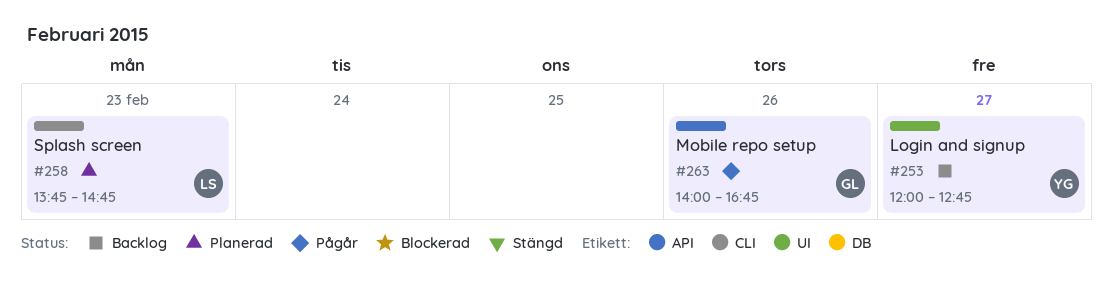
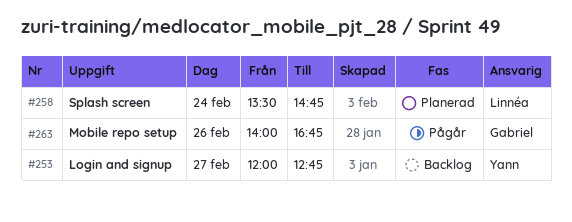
#258, day: Feb 23 -> Feb 24
#258, begins: 13:45 -> 13:30

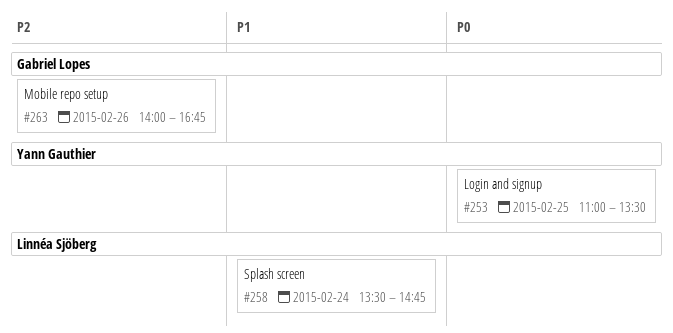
#253, day: Feb 27 -> Feb 25
#253, begins: 12:00 -> 11:00
#253, ends: 12:45 -> 13:30

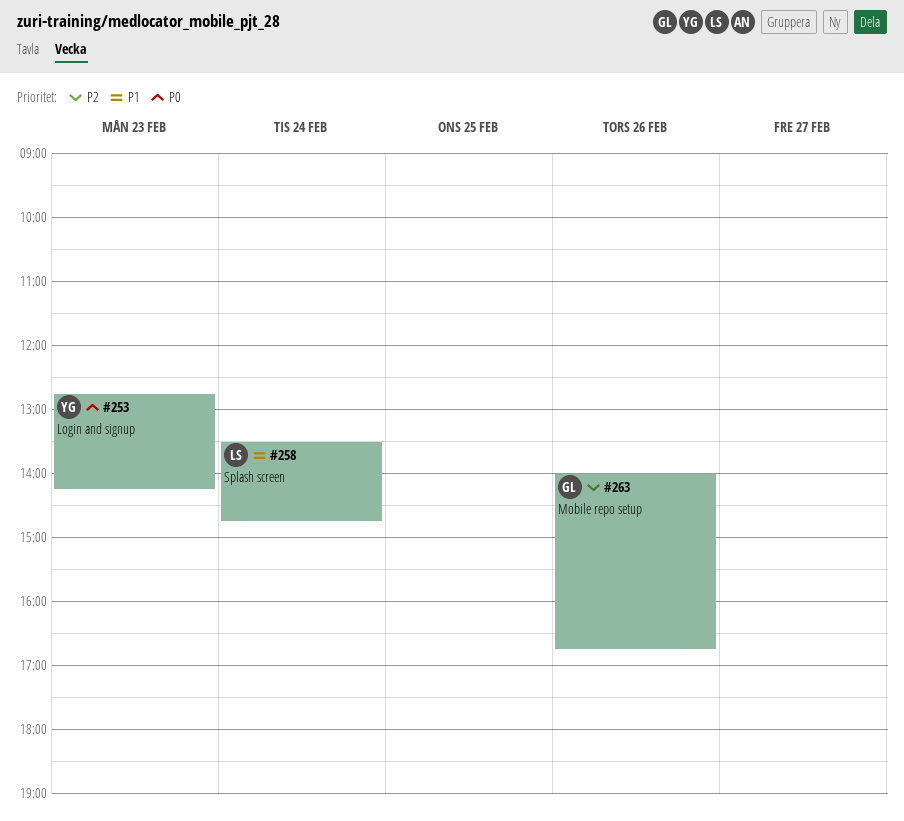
#253, day: Feb 25 -> Feb 23
#253, begins: 11:00 -> 12:45
#253, ends: 13:30 -> 14:15

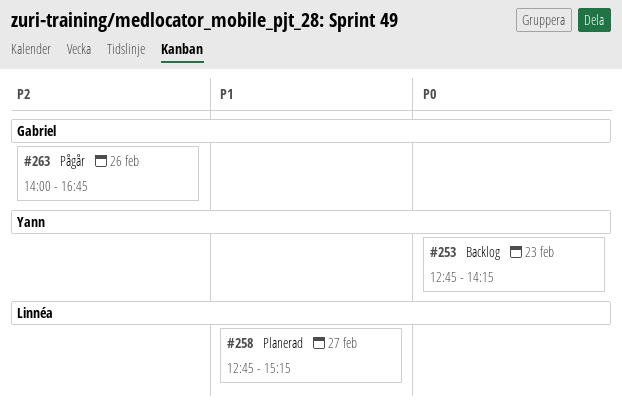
#258, day: Feb 24 -> Feb 27
#258, begins: 13:30 -> 12:45
#258, ends: 14:45 -> 15:15

